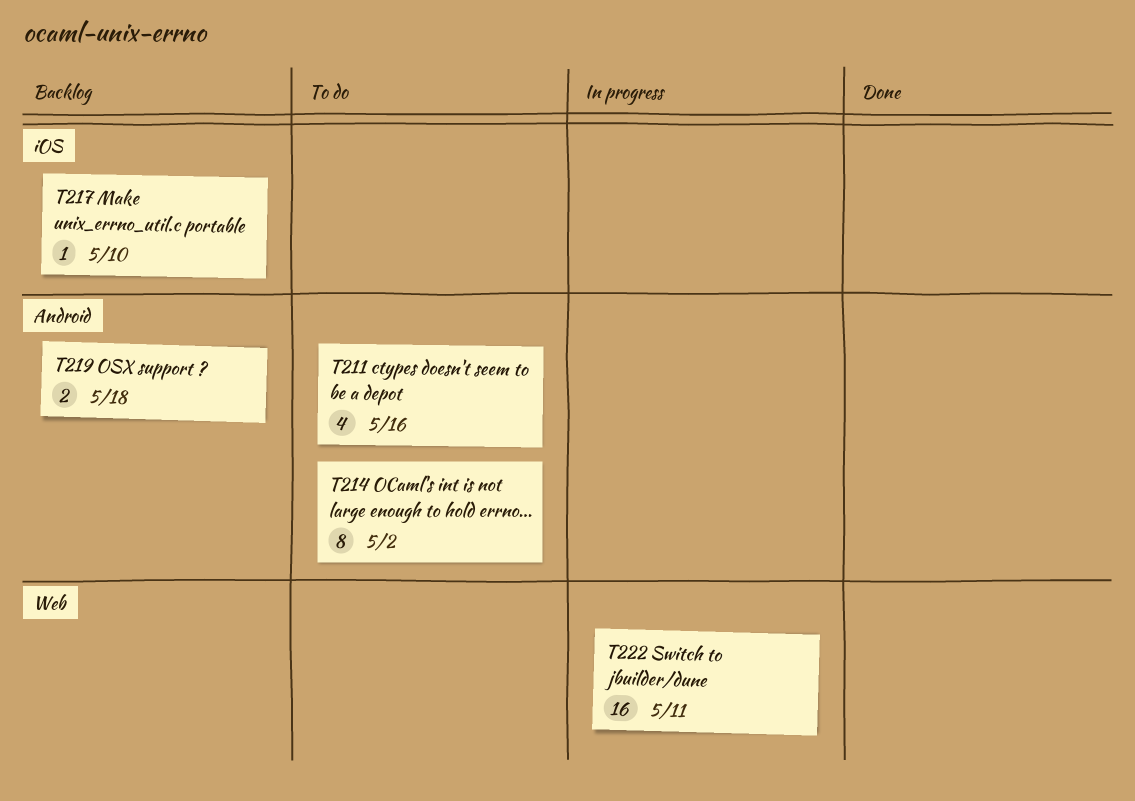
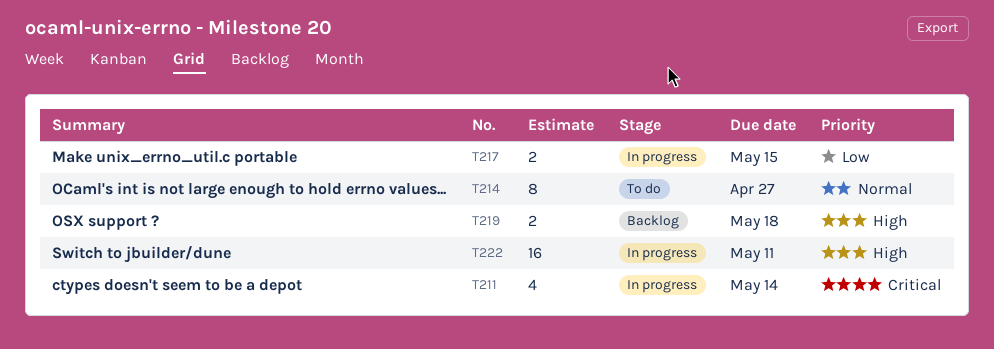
T211, status: To do -> In progress
T211, due: May 16 -> May 14
T214, due: May 2 -> Apr 27
T217, status: Backlog -> In progress
T217, estimate: 1 -> 2
T217, due: May 10 -> May 15

